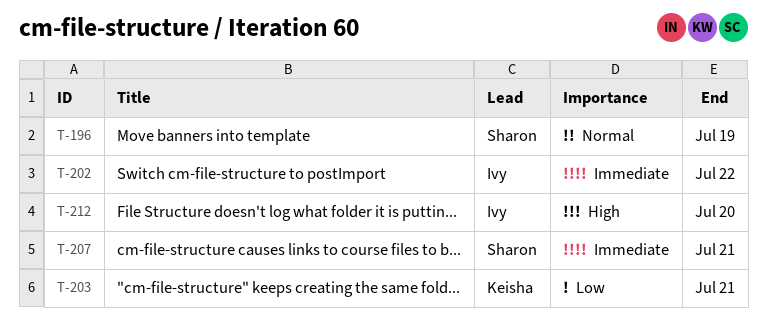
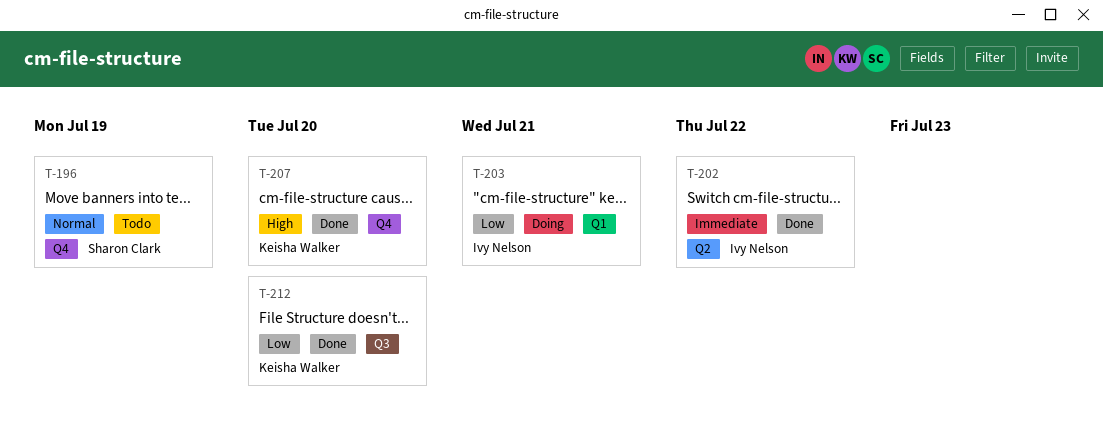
T-203, owner: Keisha Walker -> Ivy Nelson
T-207, owner: Sharon Clark -> Keisha Walker
T-207, priority: Immediate -> High
T-207, due: Jul 21 -> Jul 20
T-212, owner: Ivy Nelson -> Keisha Walker
T-212, priority: High -> Low

